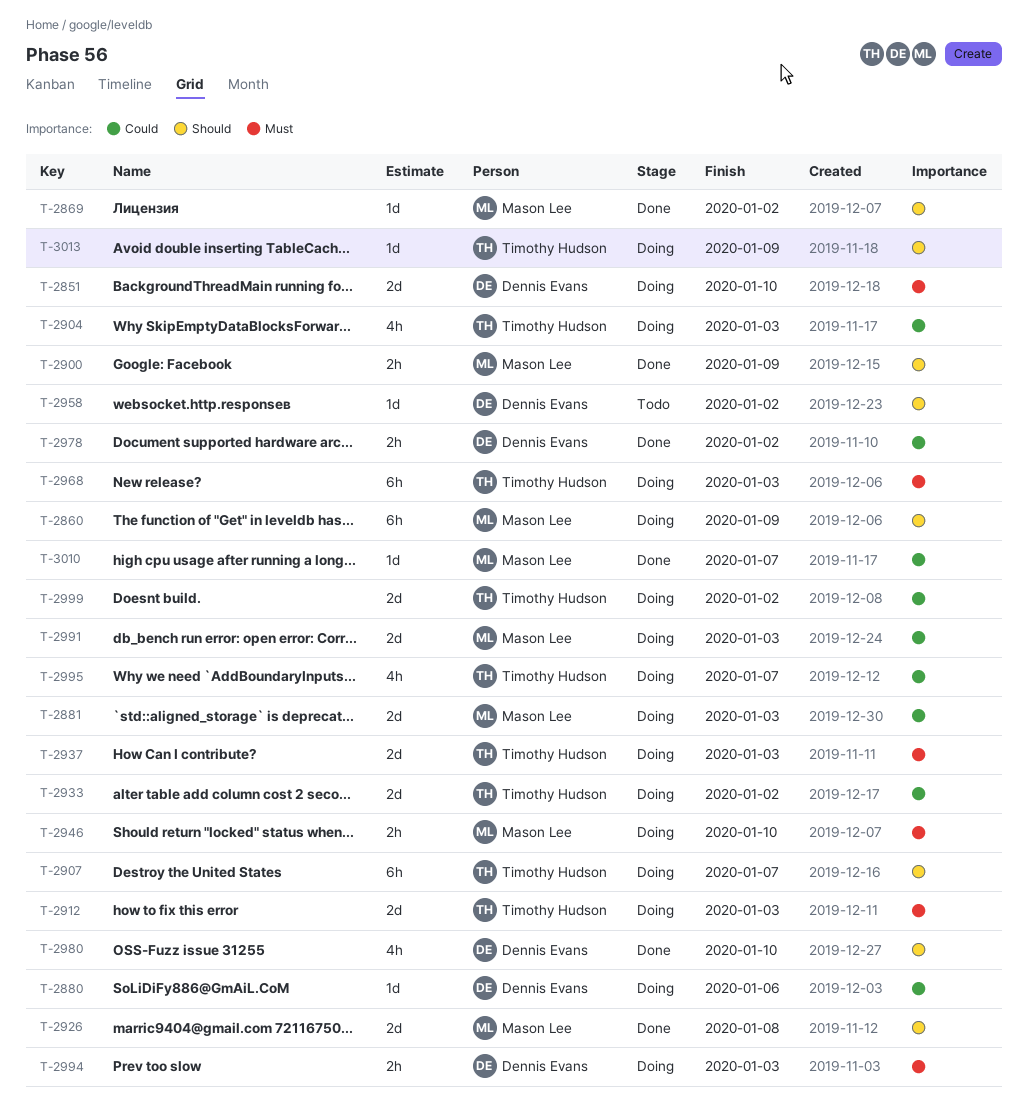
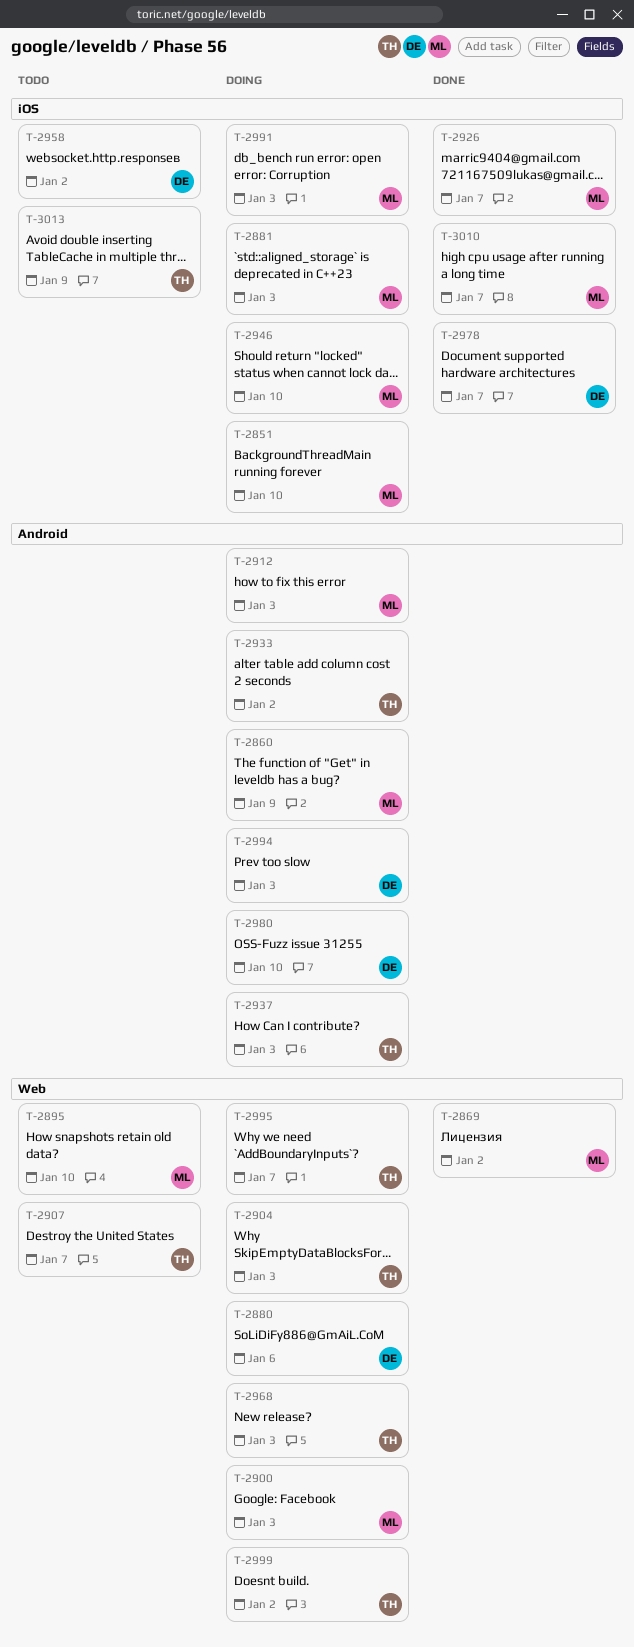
T-2851, owner: Dennis Evans -> Mason Lee
T-2895: none -> present
T-2900, status: Done -> Doing
T-2900, due: Jan 9 -> Jan 3
T-2907, status: Doing -> Todo
T-2912, owner: Timothy Hudson -> Mason Lee
T-2926, due: Jan 8 -> Jan 7
T-2978, due: Jan 2 -> Jan 7
T-2980, status: Done -> Doing
T-3013, status: Doing -> Todo

